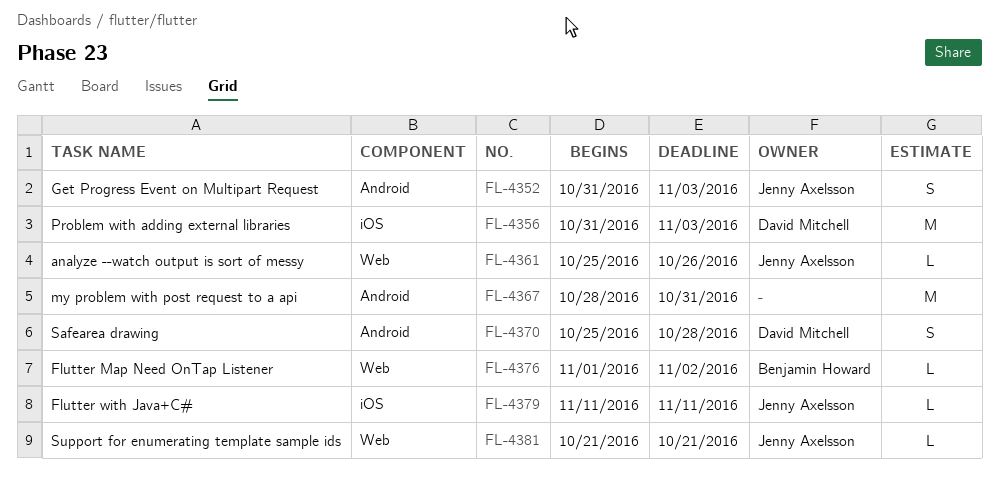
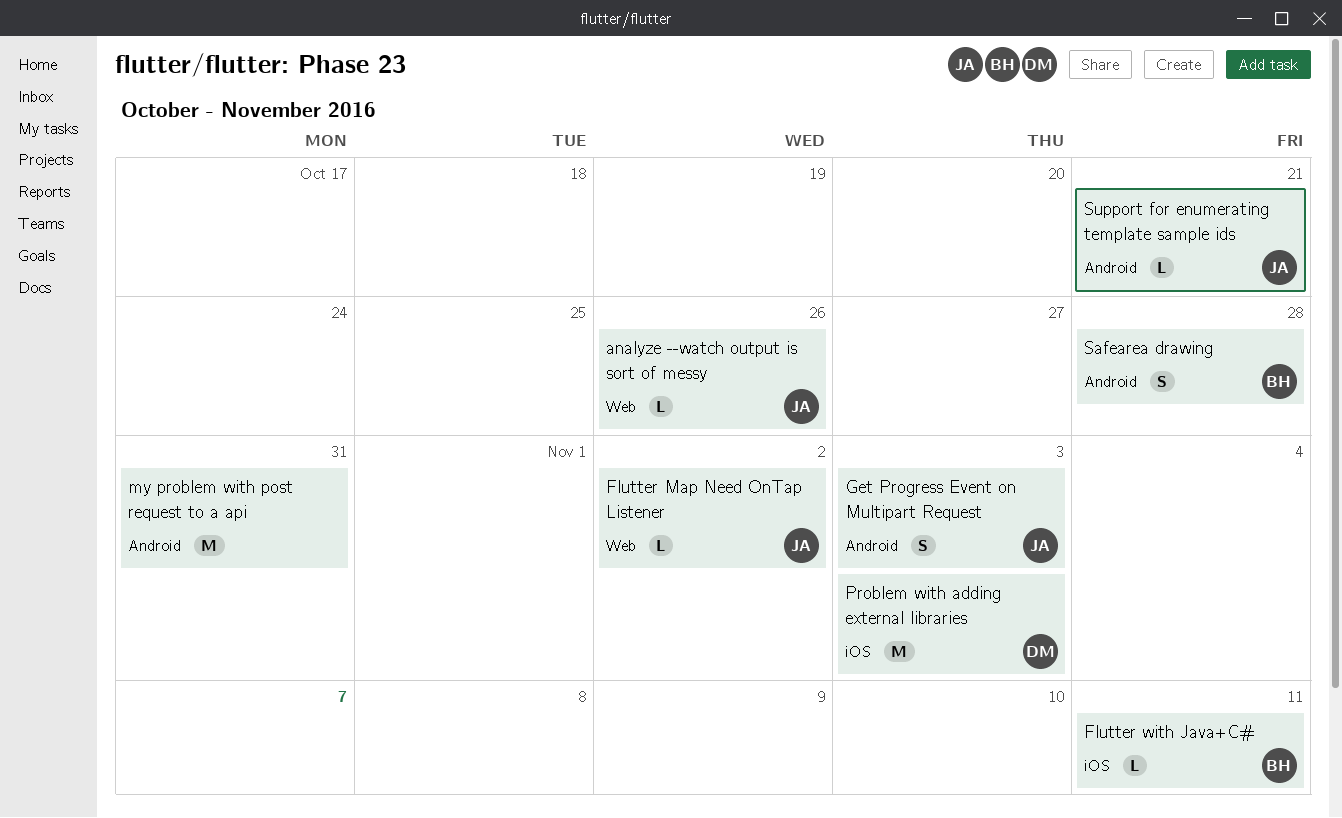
Flutter Map Need OnTap Listener, owner: Benjamin Howard -> Jenny Axelsson
Flutter with Java+C#, owner: Jenny Axelsson -> Benjamin Howard
Safearea drawing, owner: David Mitchell -> Benjamin Howard
Support for enumerating template sample ids, label: Web -> Android

